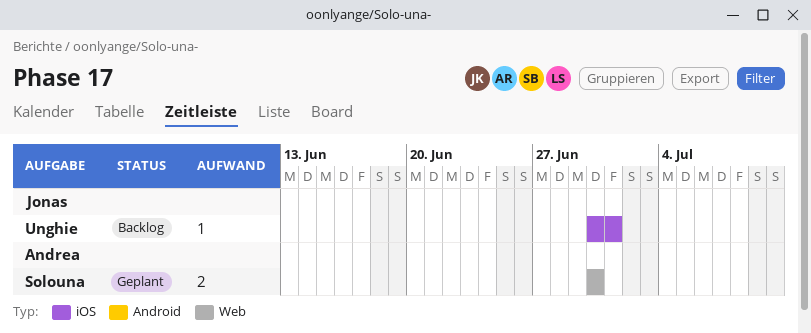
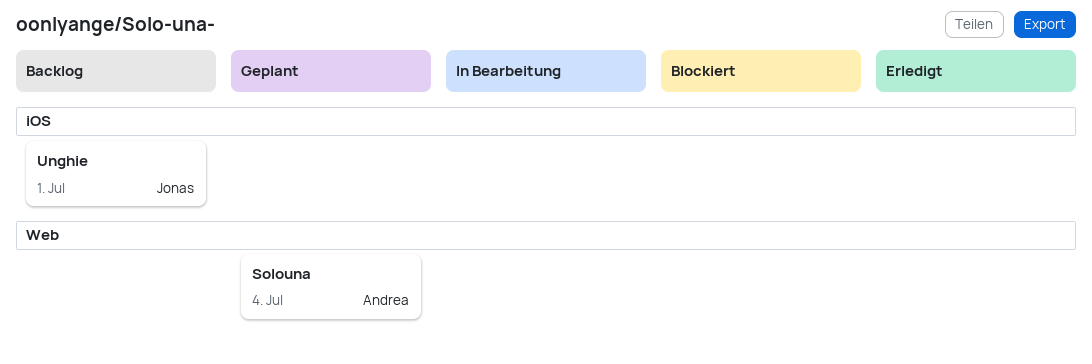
Solouna, due: Jun 30 -> Jul 4

